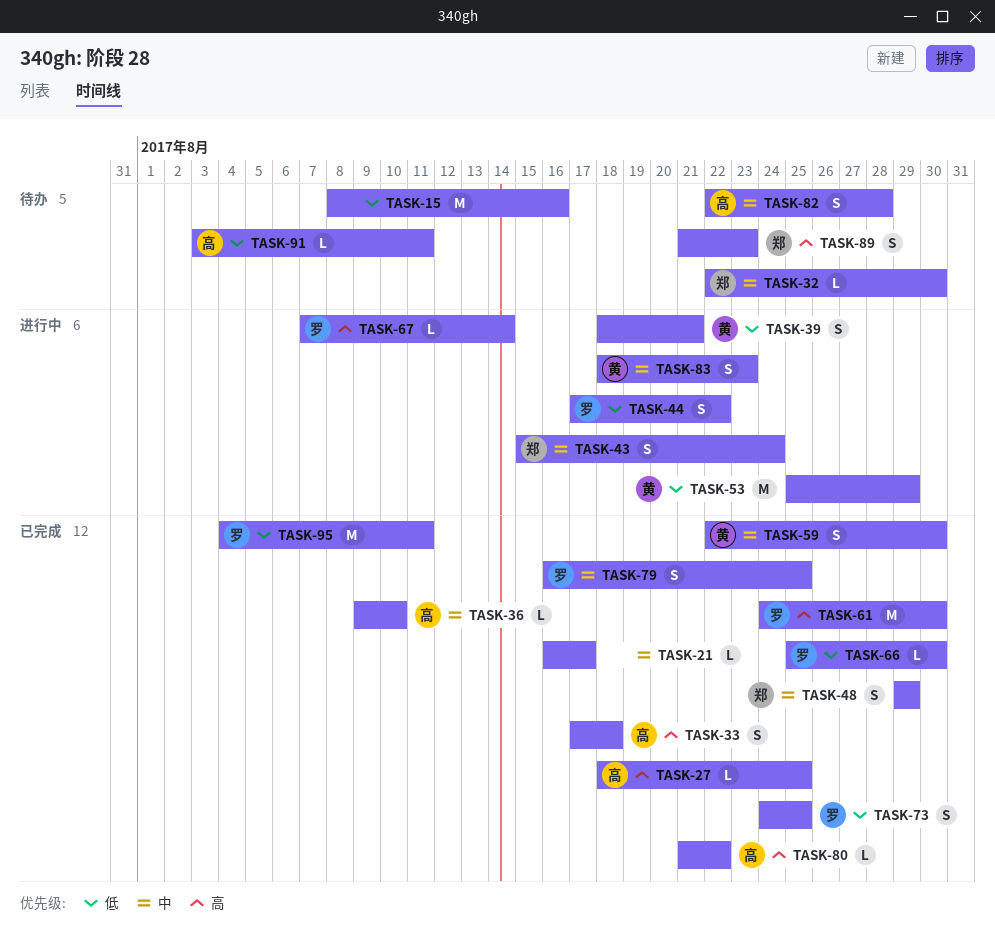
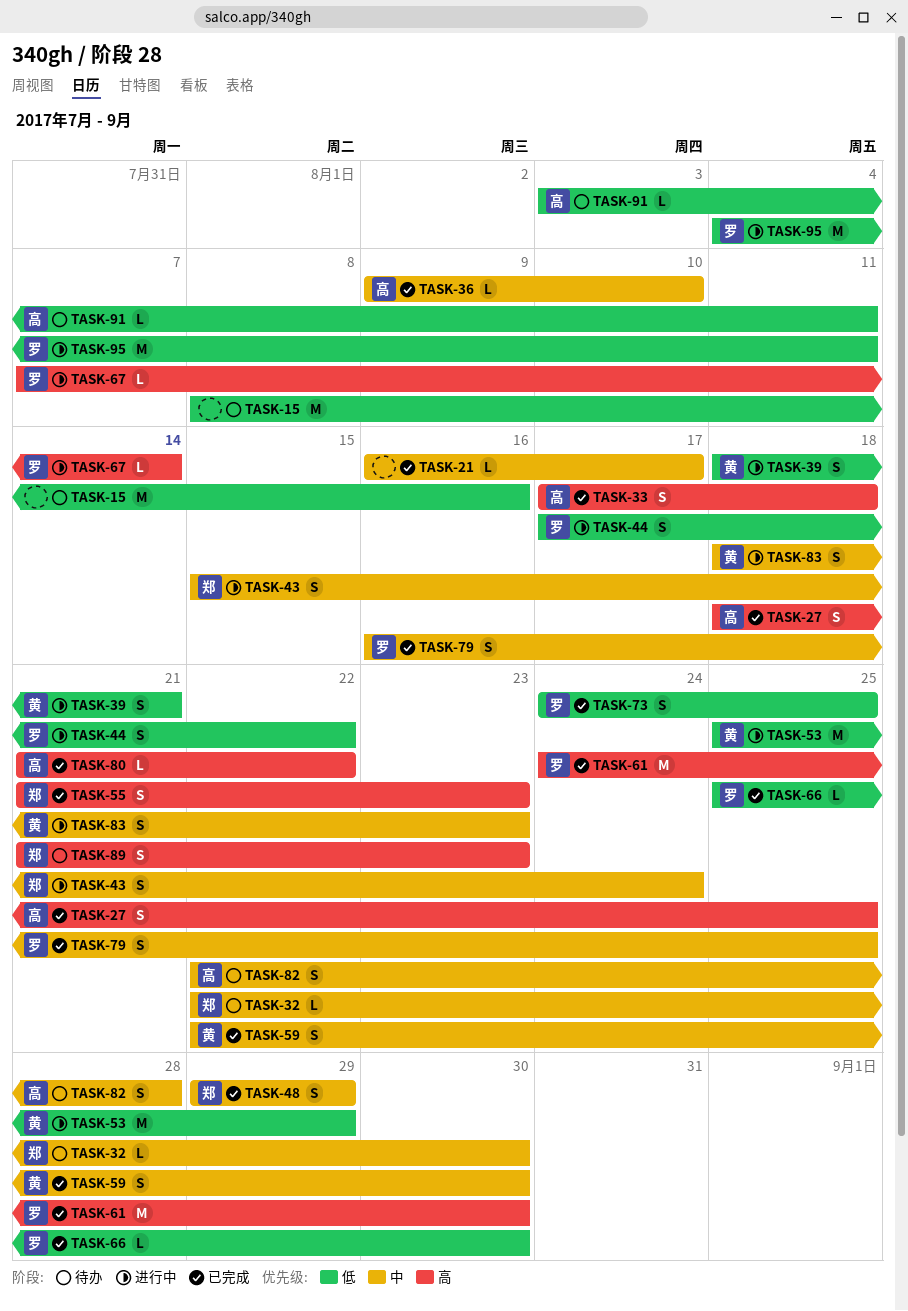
TASK-27, estimate: L -> S
TASK-55: none -> present
TASK-95, status: 已完成 -> 进行中

